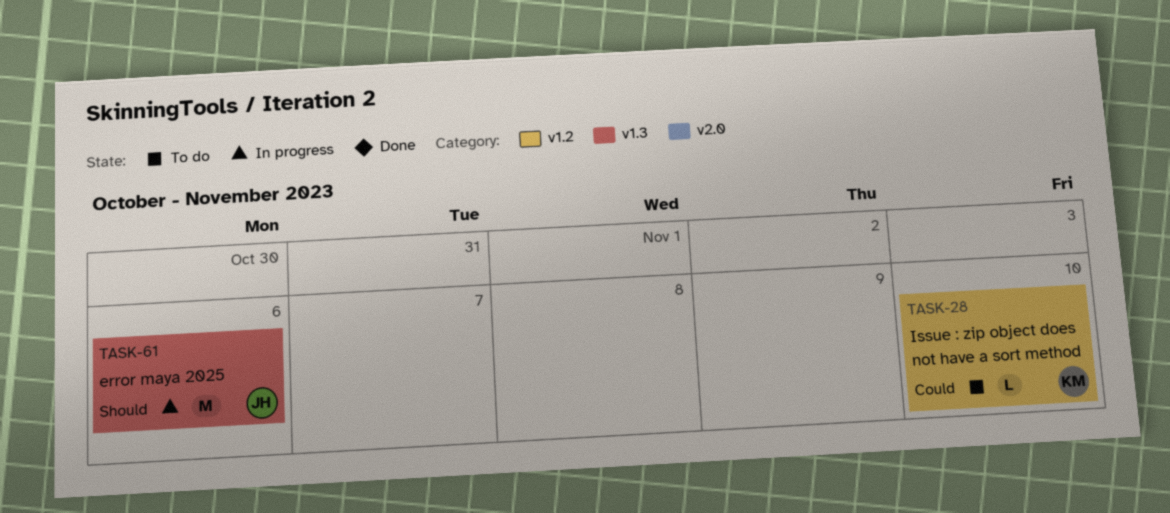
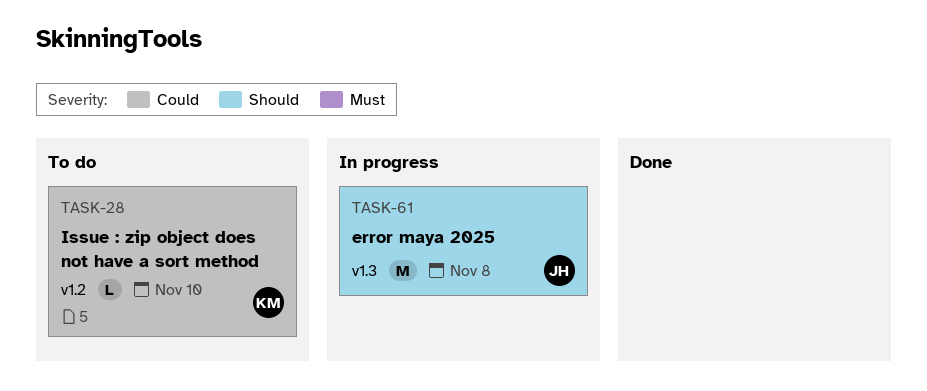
TASK-61, due: Nov 6 -> Nov 8

